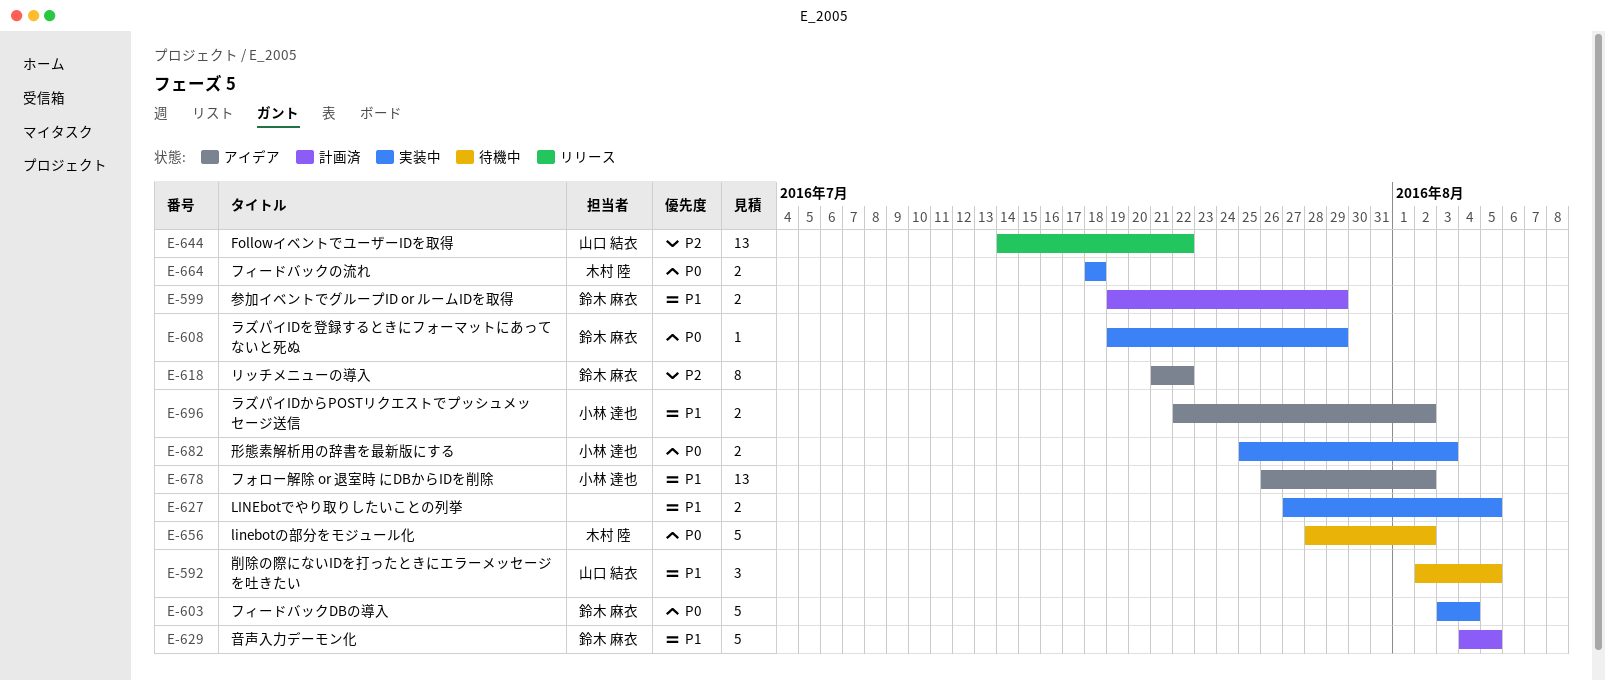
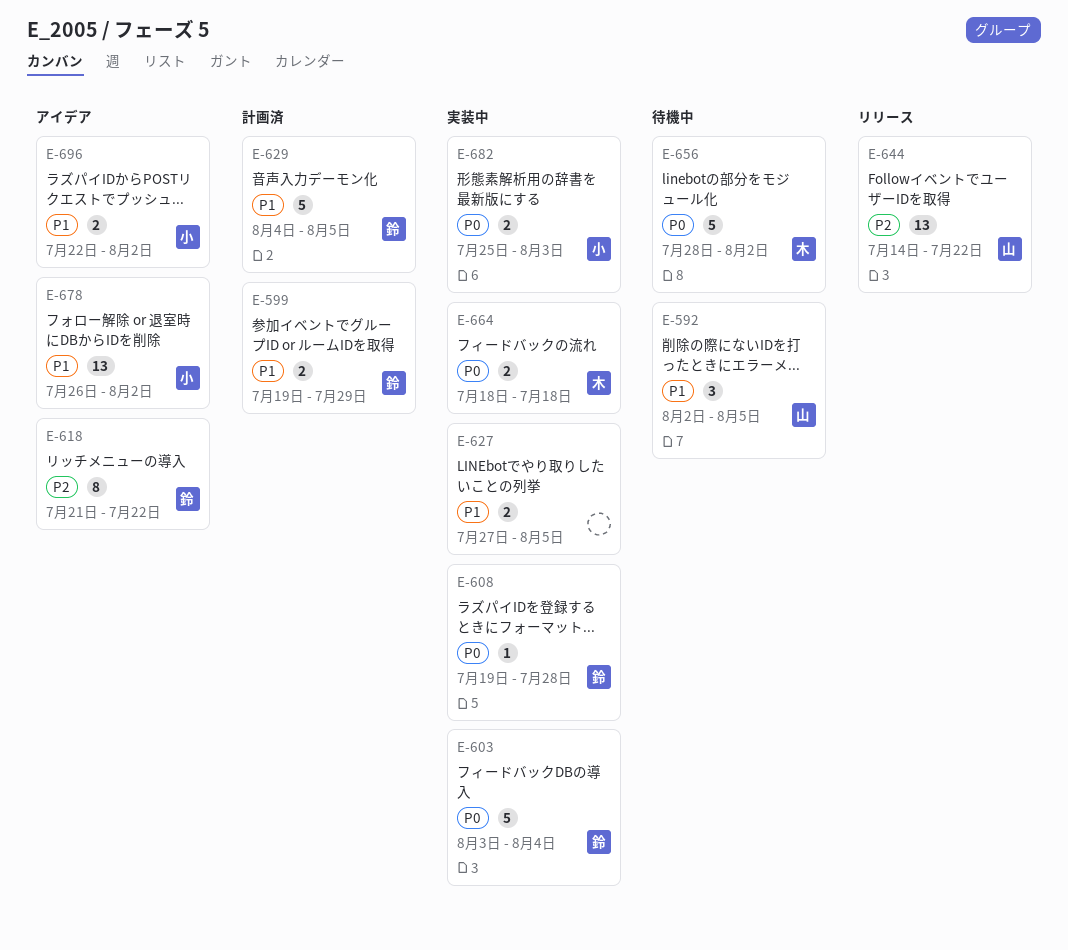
E-608, due: Jul 29 -> Jul 28

